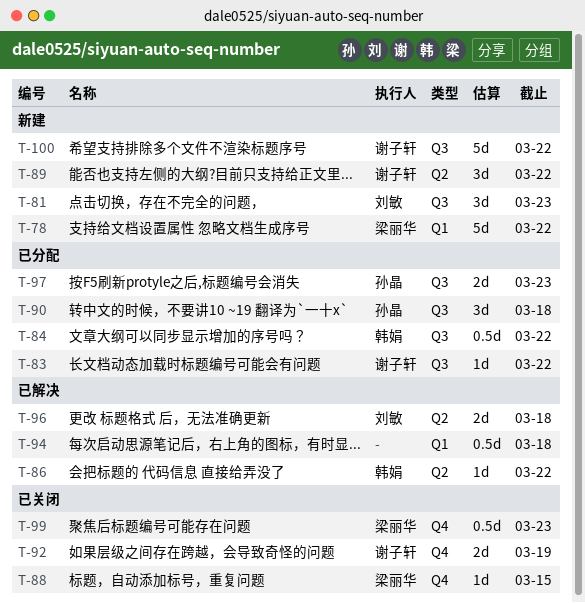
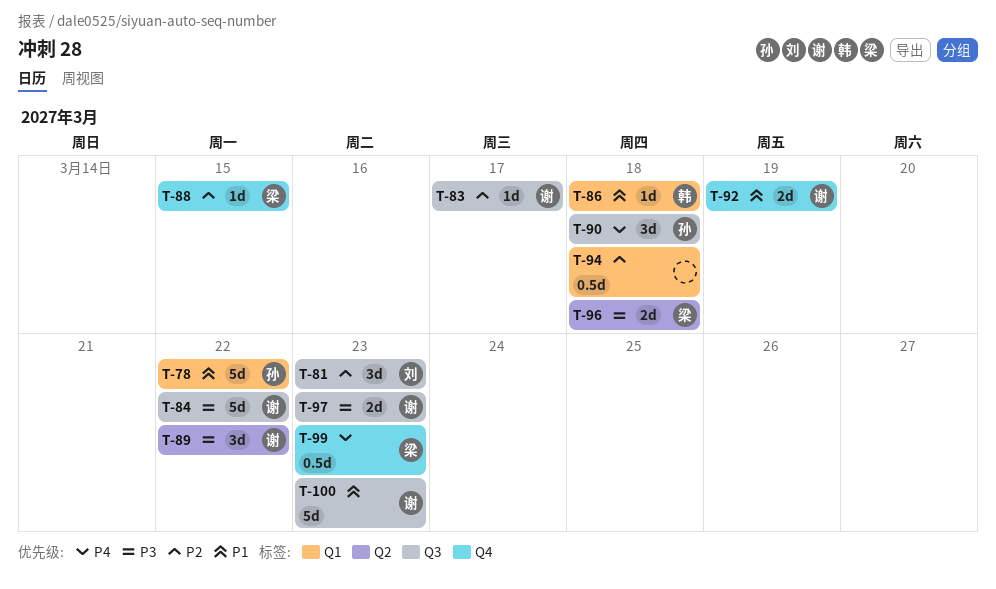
T-78, owner: 梁丽华 -> 孙晶
T-83, due: Mar 22 -> Mar 17
T-84, owner: 韩娟 -> 谢子轩
T-84, estimate: 0.5d -> 5d
T-86, label: Q2 -> Q1
T-86, due: Mar 22 -> Mar 18
T-96, owner: 刘敏 -> 梁丽华
T-97, owner: 孙晶 -> 谢子轩
T-100, due: Mar 22 -> Mar 23

